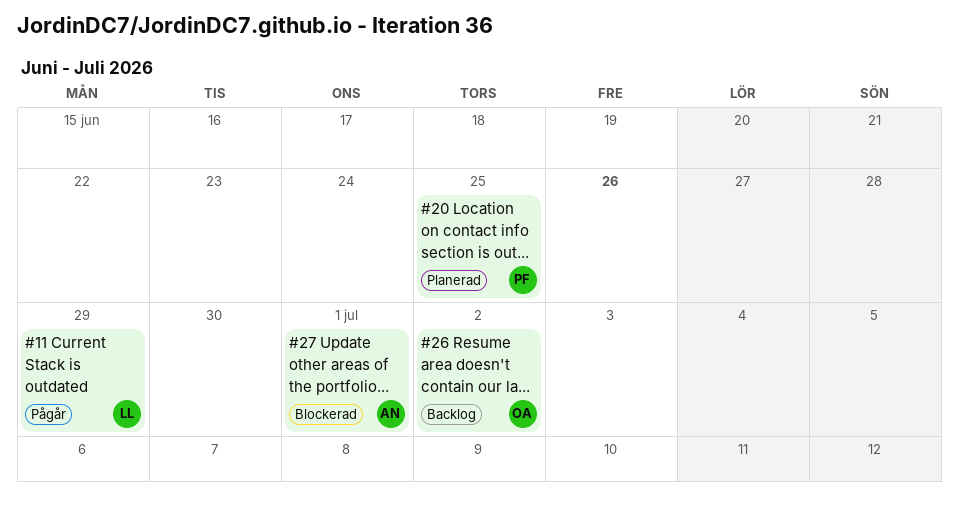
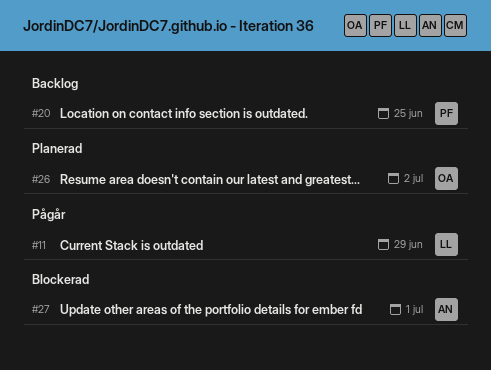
#20, status: Planerad -> Backlog
#26, status: Backlog -> Planerad

